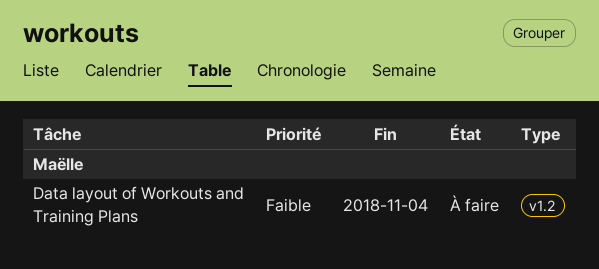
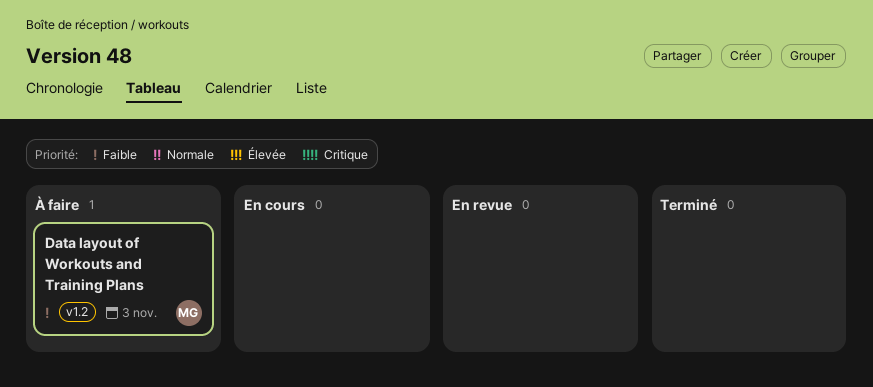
Data layout of Workouts and Training Plans, due: Nov 4 -> Nov 3

